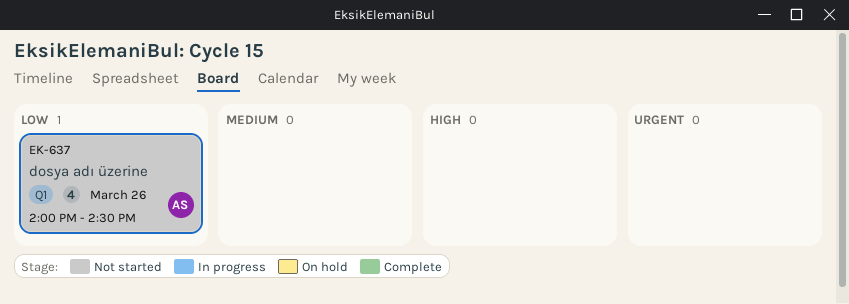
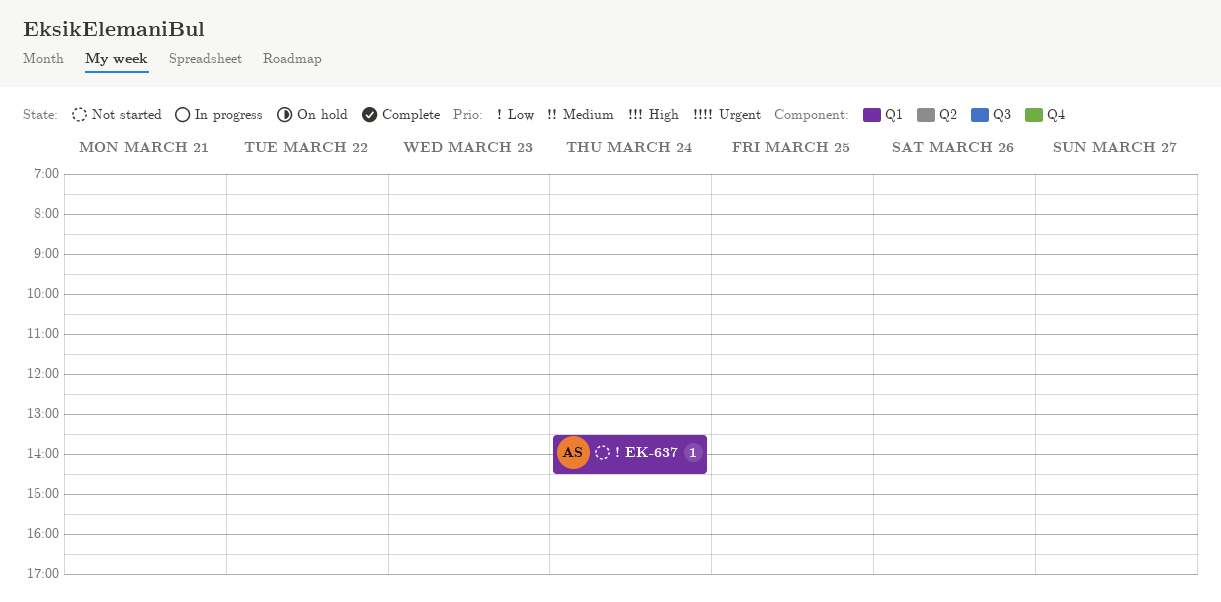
EK-637, estimate: 4 -> 1
EK-637, day: Mar 26 -> Mar 24
EK-637, begins: 14:00 -> 13:30

